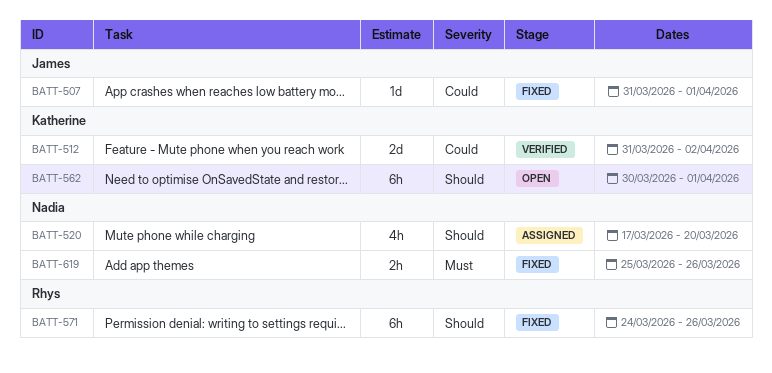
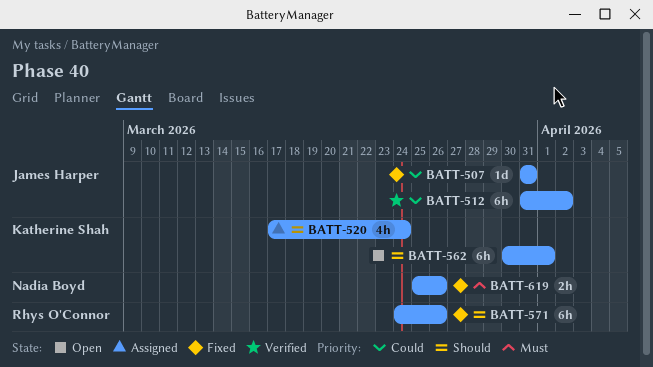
BATT-507, due: Apr 1 -> Mar 31
BATT-512, owner: Katherine Shah -> James Harper
BATT-512, estimate: 2d -> 6h
BATT-520, owner: Nadia Boyd -> Katherine Shah
BATT-520, due: Mar 20 -> Mar 24

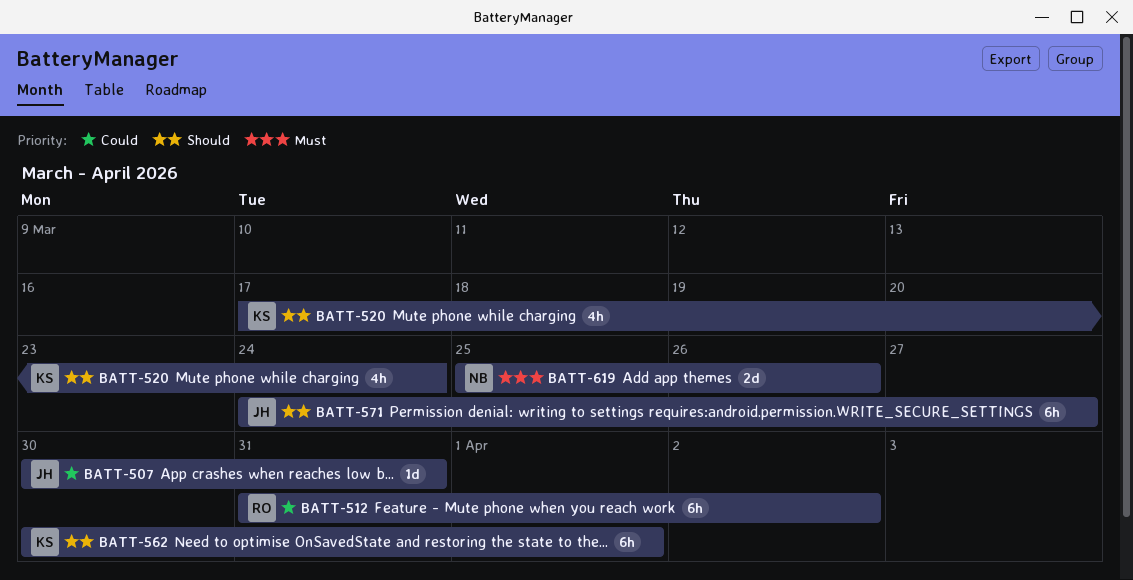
BATT-507, start: Mar 31 -> Mar 30
BATT-512, owner: James Harper -> Rhys O'Connor
BATT-571, owner: Rhys O'Connor -> James Harper
BATT-571, due: Mar 26 -> Mar 27
BATT-619, estimate: 2h -> 2d

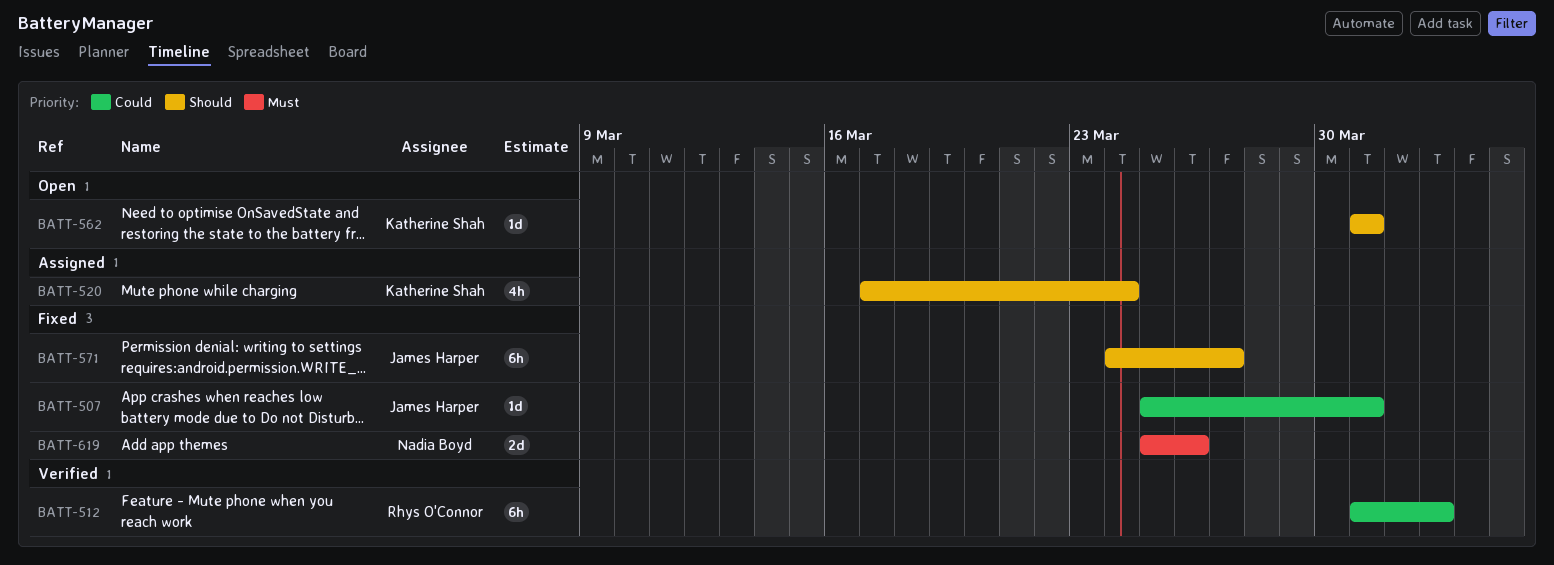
BATT-507, start: Mar 30 -> Mar 25
BATT-562, estimate: 6h -> 1d
BATT-562, start: Mar 30 -> Mar 31
BATT-562, due: Apr 1 -> Mar 31

